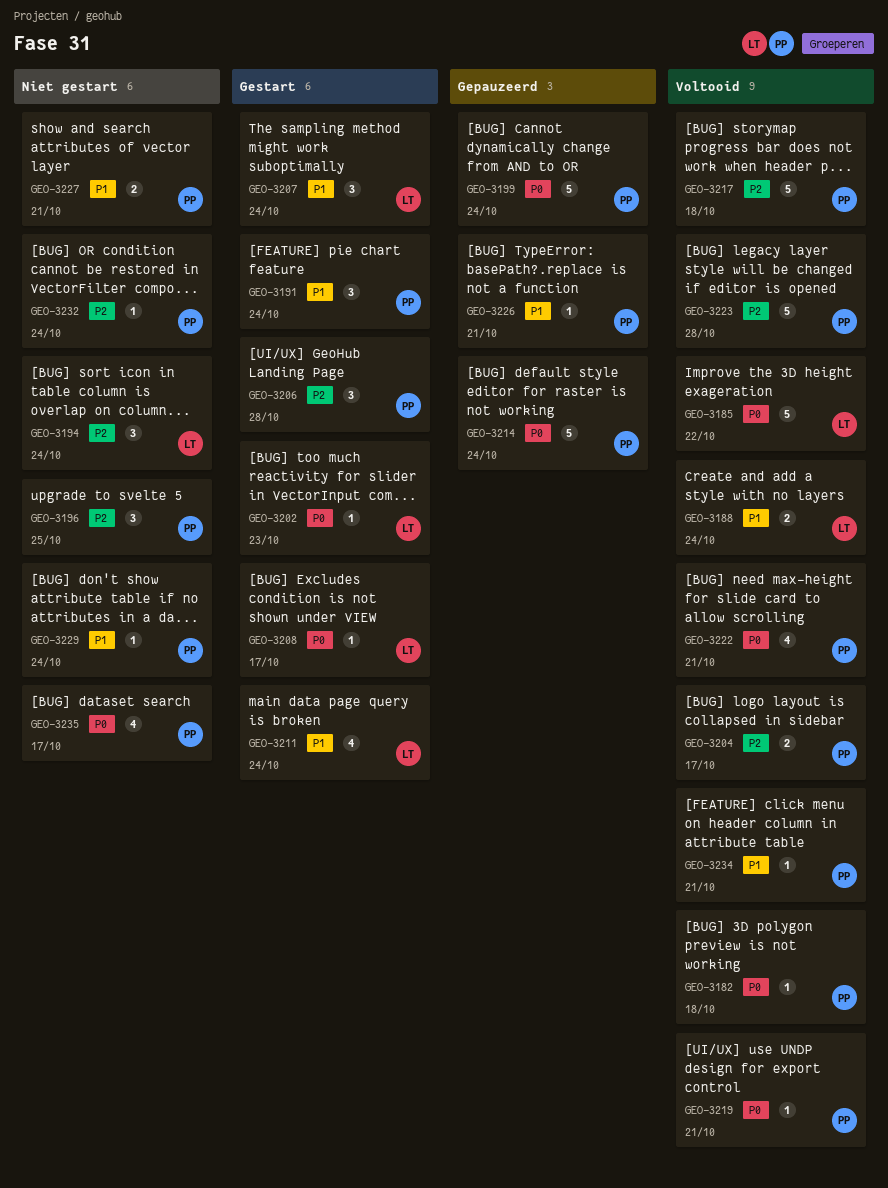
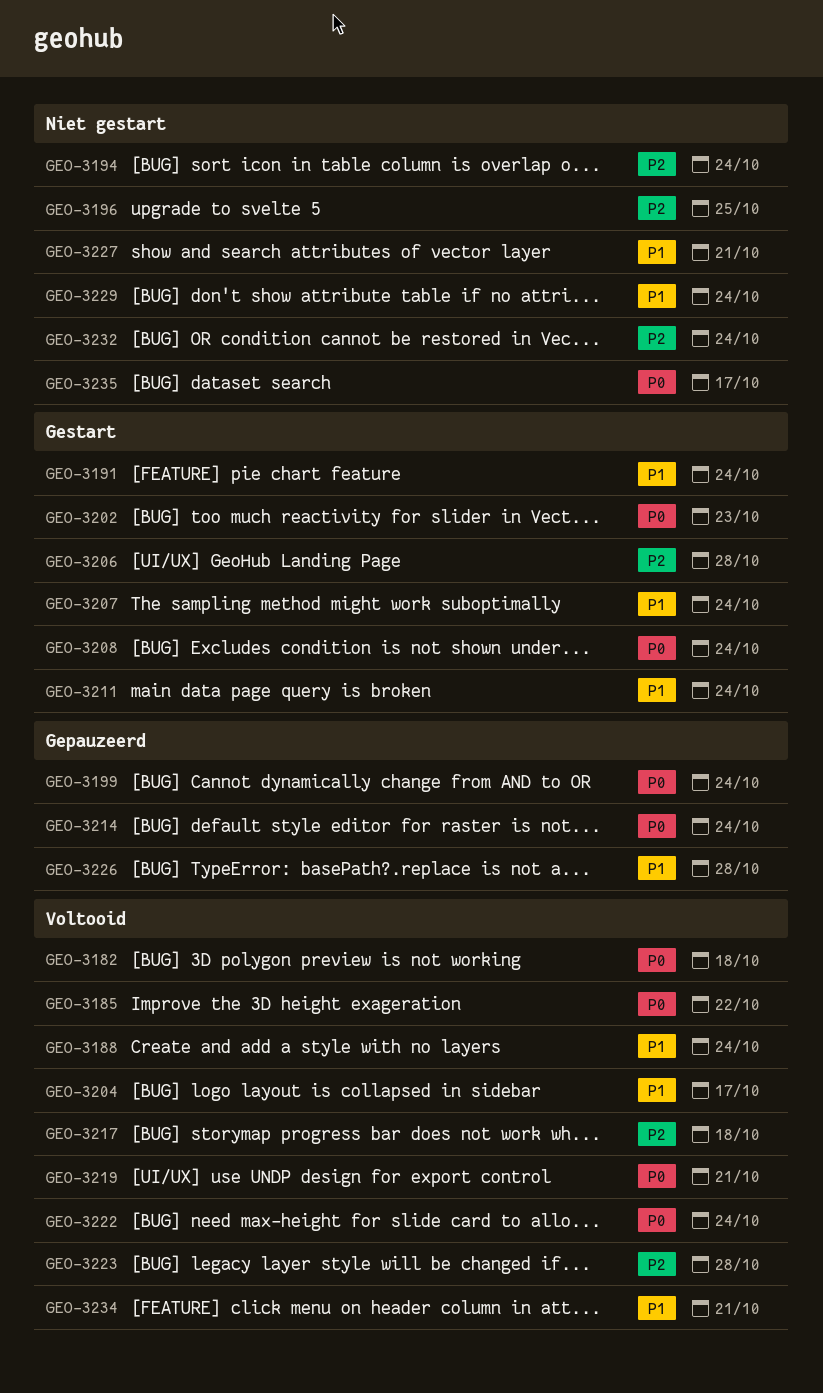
GEO-3204, priority: P2 -> P1
GEO-3208, due: Oct 17 -> Oct 24
GEO-3222, due: Oct 21 -> Oct 24
GEO-3226, due: Oct 21 -> Oct 28

